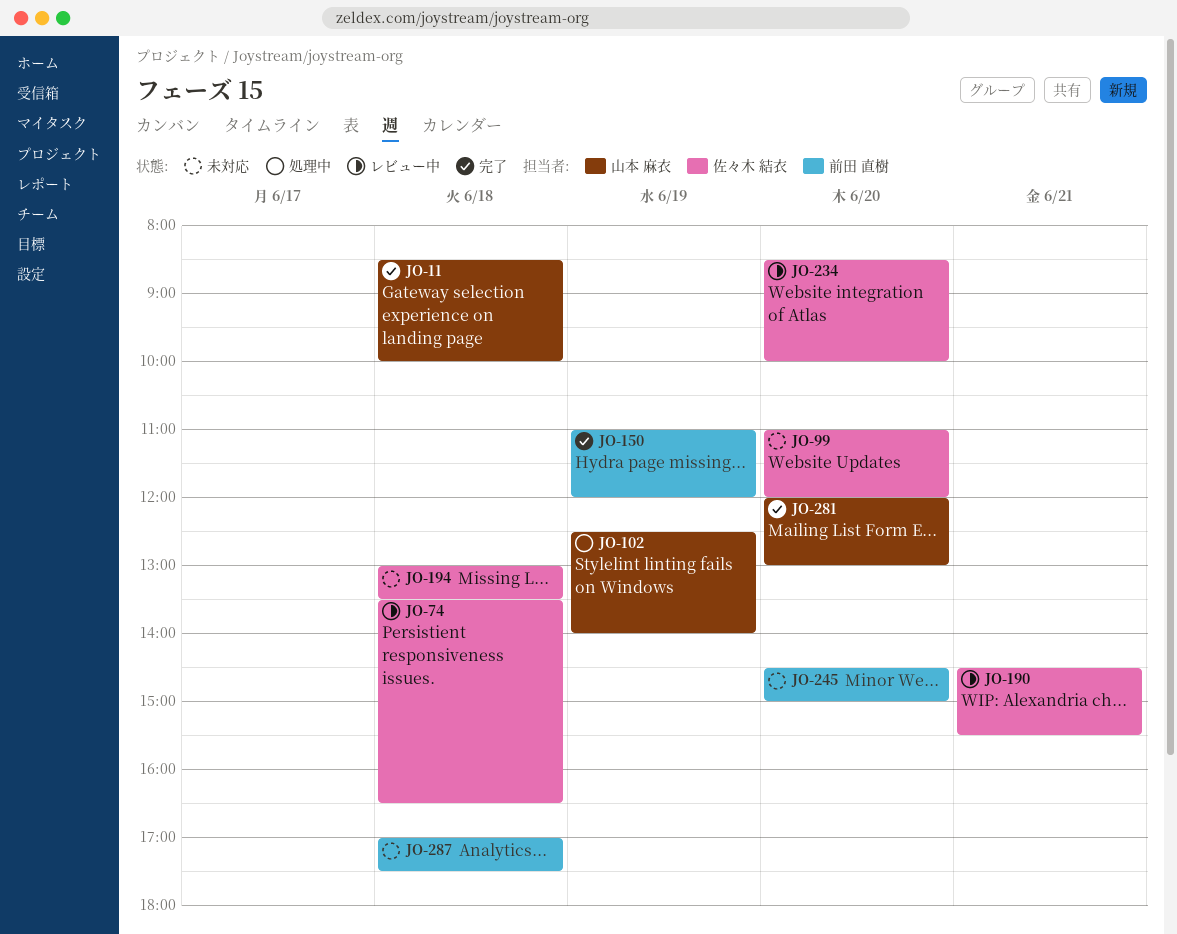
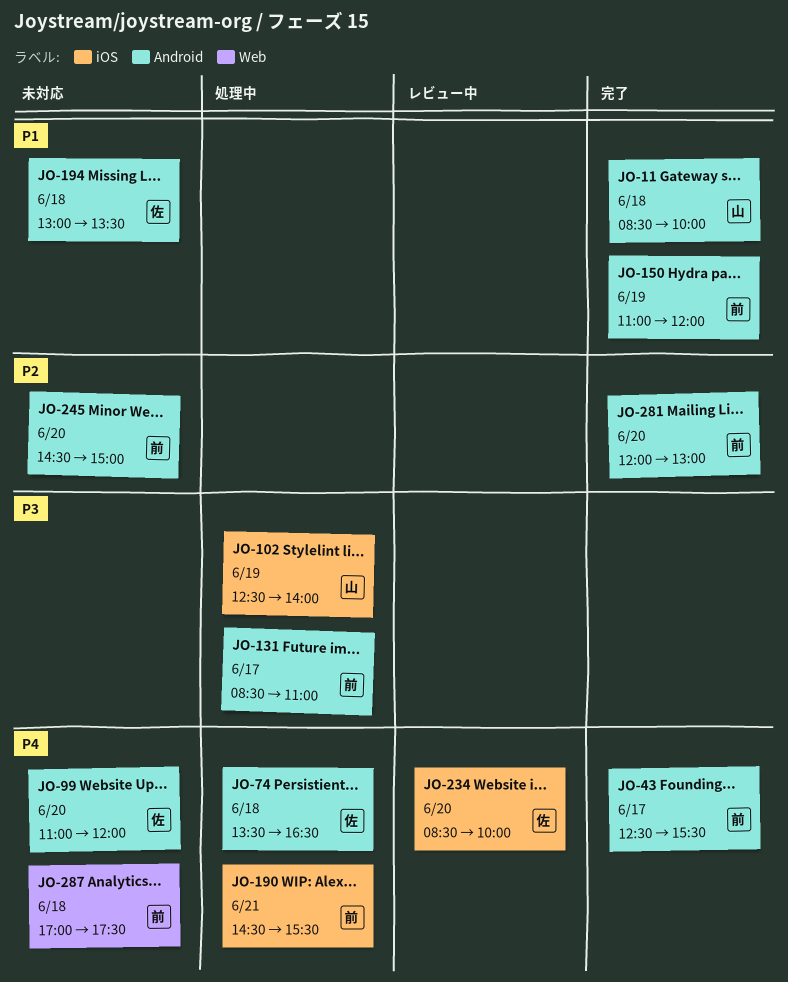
JO-43: none -> present
JO-74, status: レビュー中 -> 処理中
JO-131: none -> present
JO-190, status: レビュー中 -> 処理中
JO-190, owner: 佐々木 結衣 -> 前田 直樹
JO-281, owner: 山本 麻衣 -> 前田 直樹

